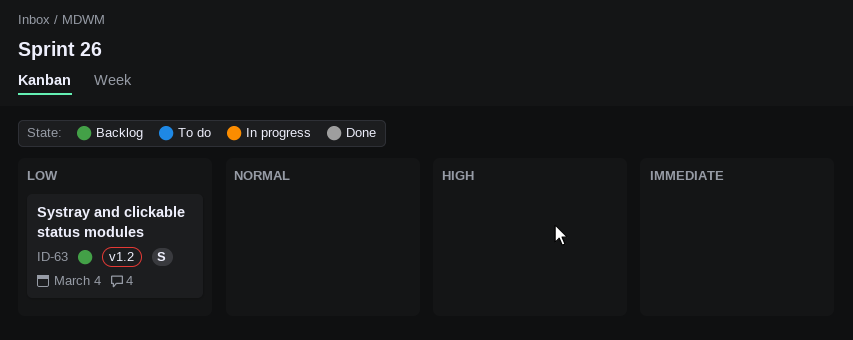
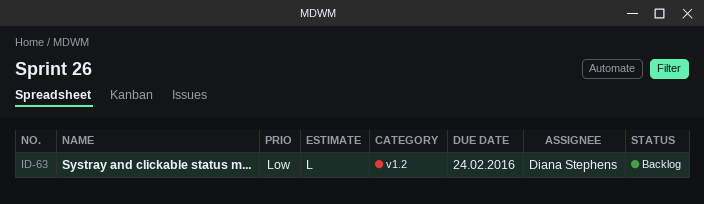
ID-63, estimate: S -> L
ID-63, due: Mar 4 -> Feb 24

